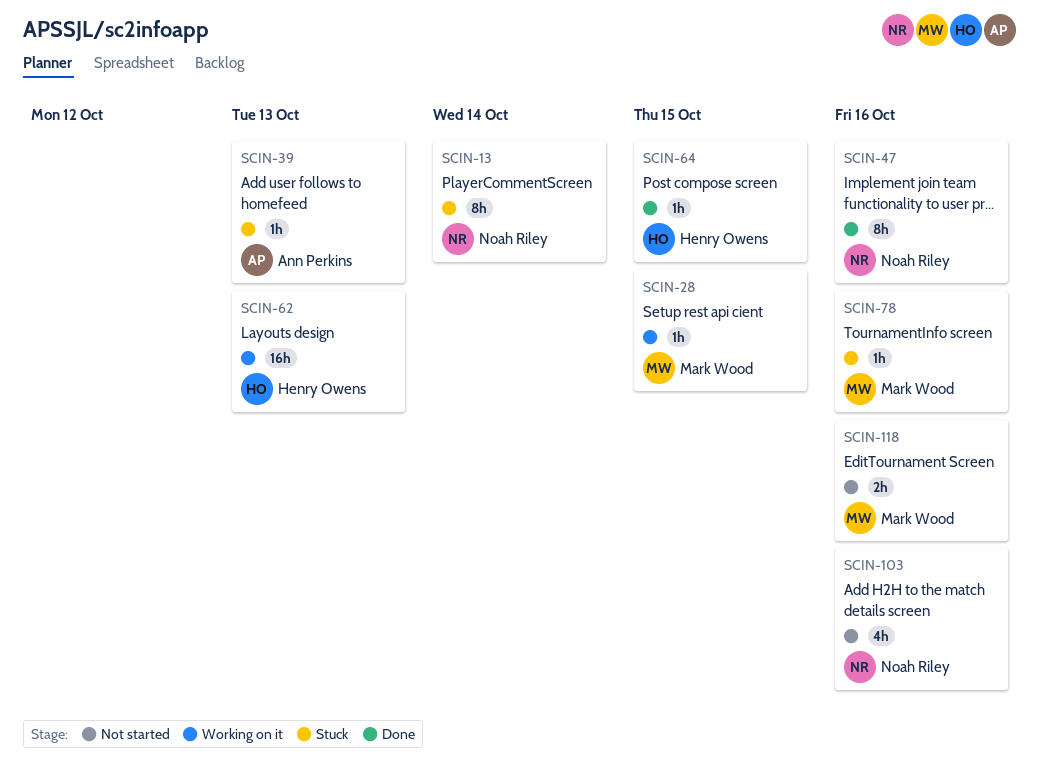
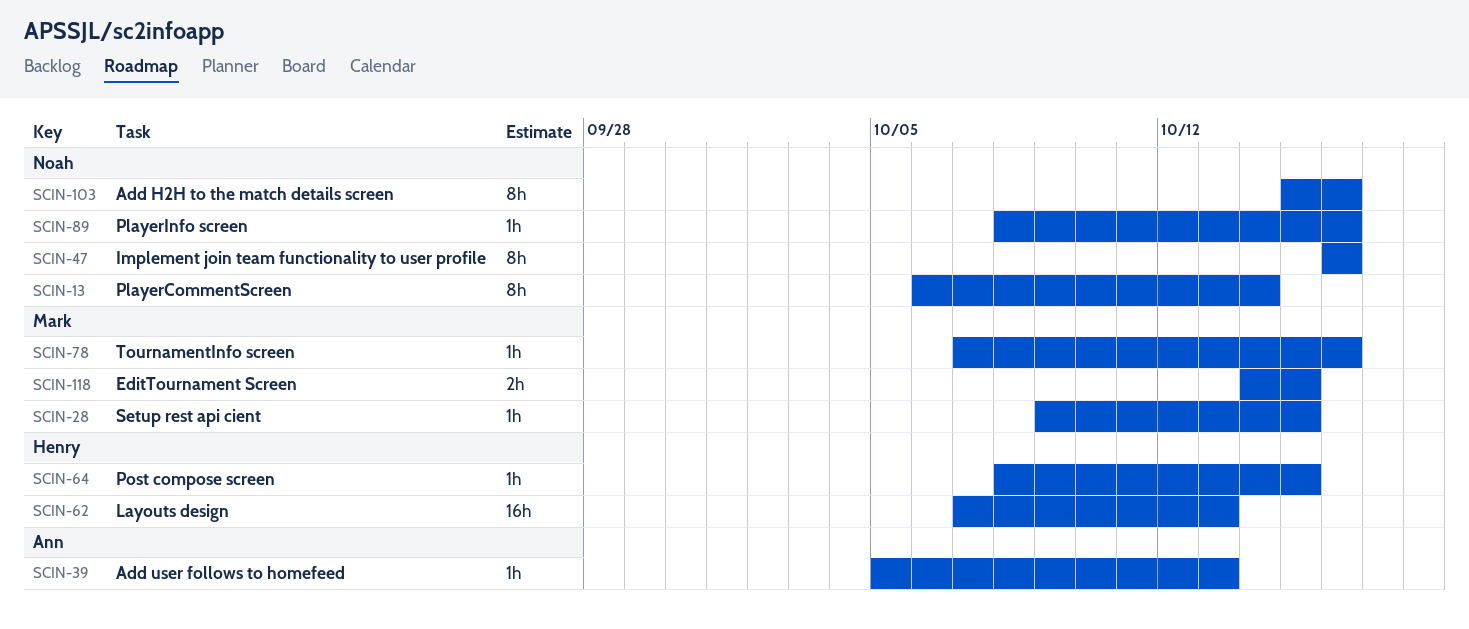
SCIN-89: none -> present
SCIN-103, estimate: 4h -> 8h
SCIN-118, due: Oct 16 -> Oct 15

